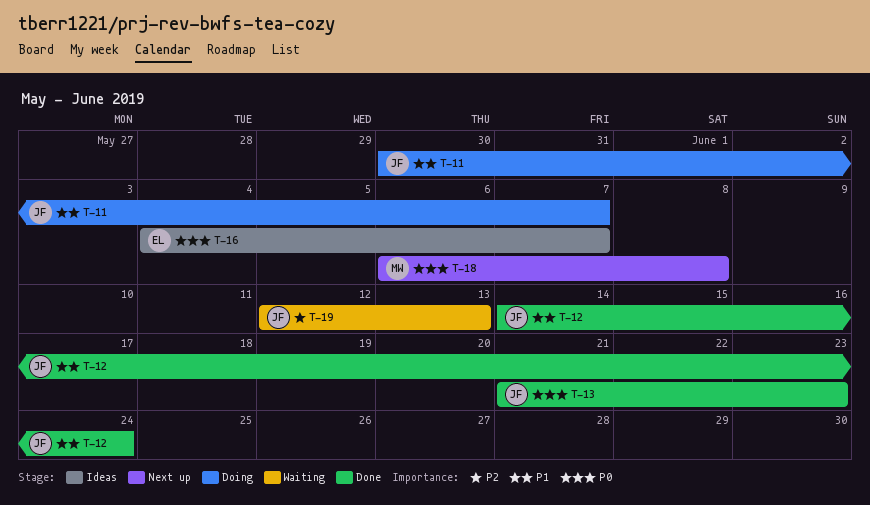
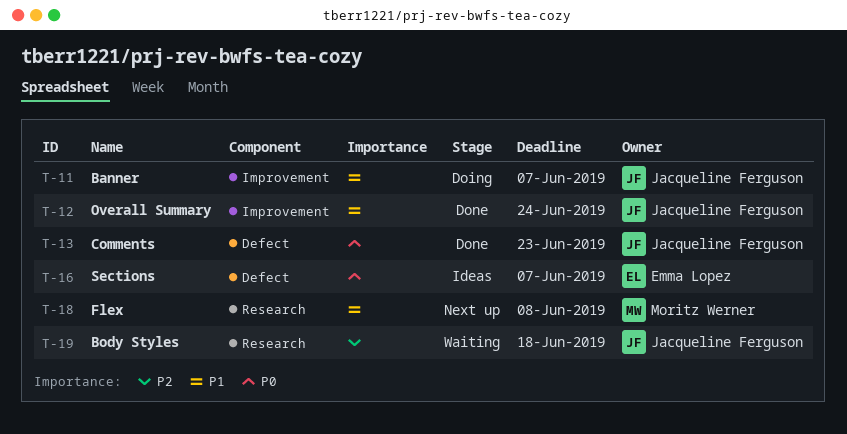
T-18, priority: P0 -> P1
T-19, due: Jun 13 -> Jun 18

